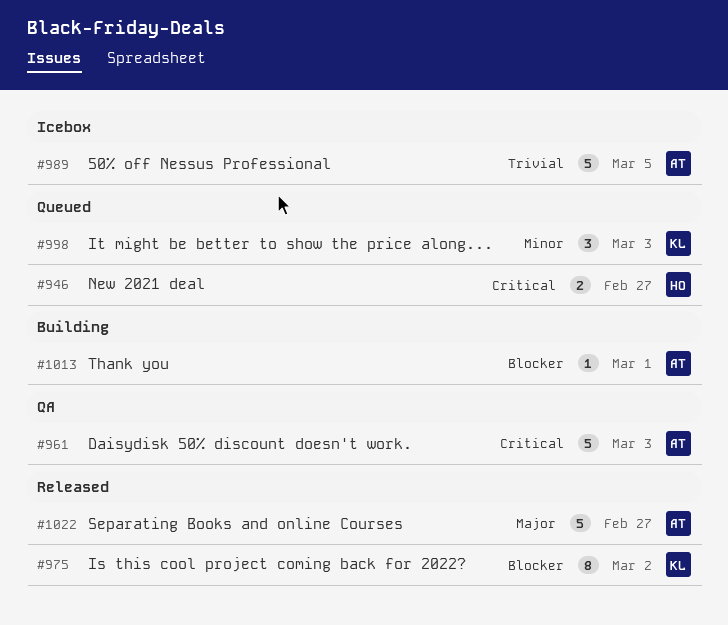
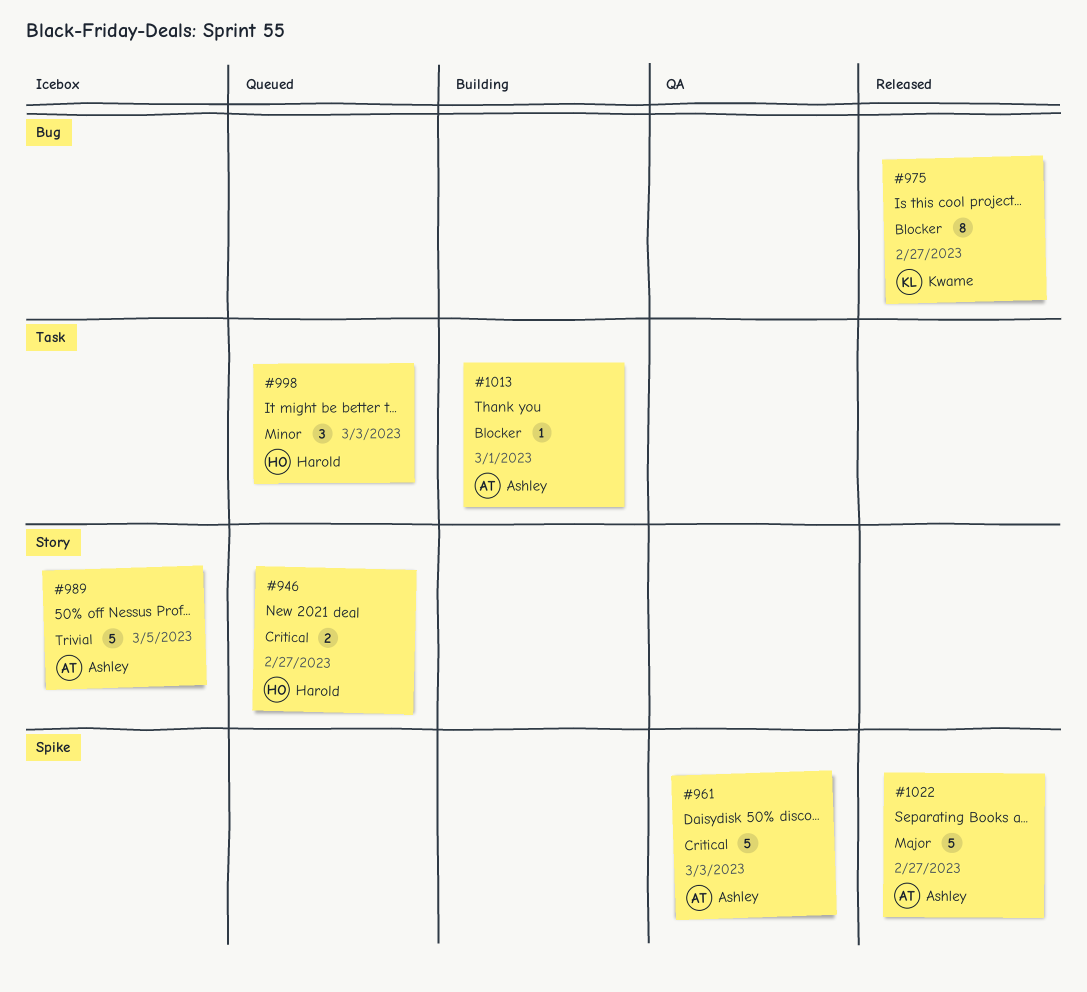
#975, due: Mar 2 -> Feb 27
#998, owner: Kwame -> Harold

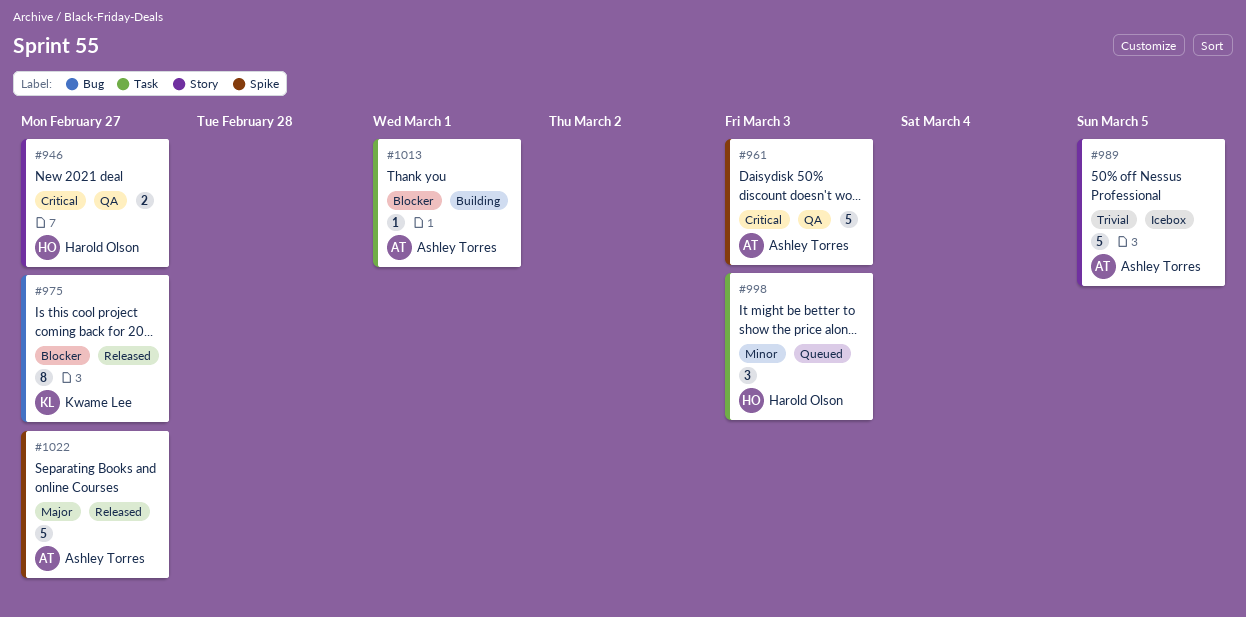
#946, status: Queued -> QA

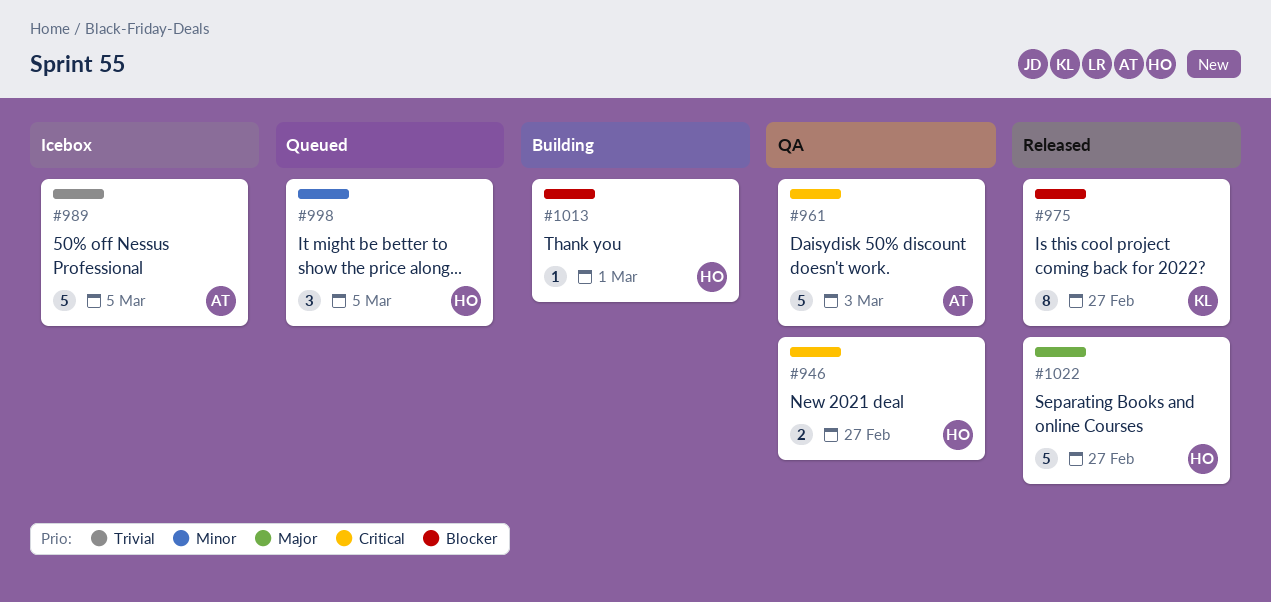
#998, due: Mar 3 -> Mar 5
#1013, owner: Ashley Torres -> Harold Olson
#1022, owner: Ashley Torres -> Harold Olson

